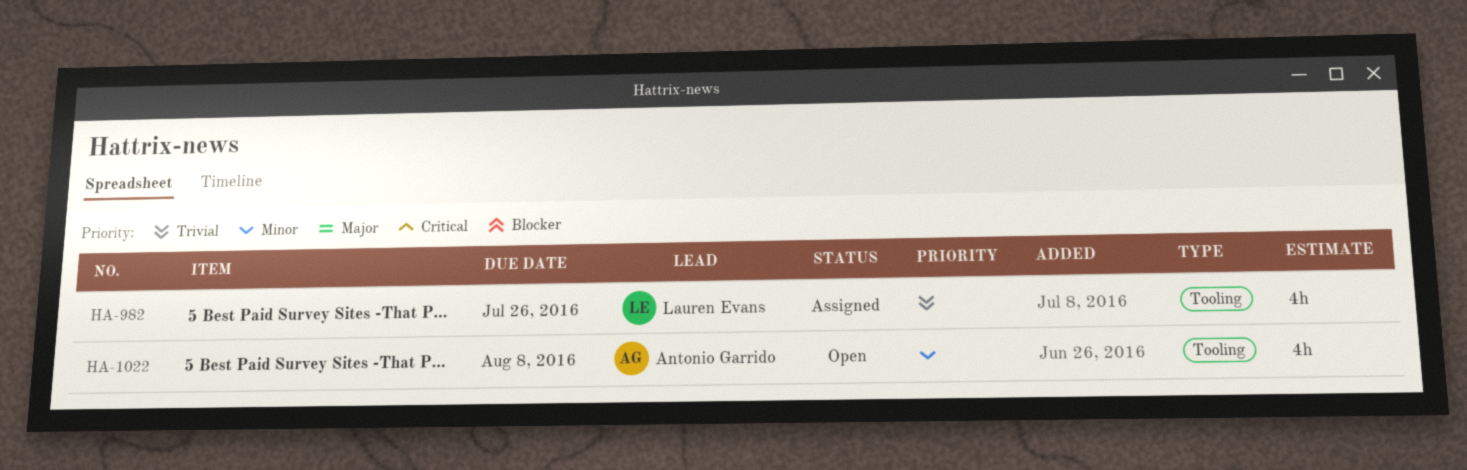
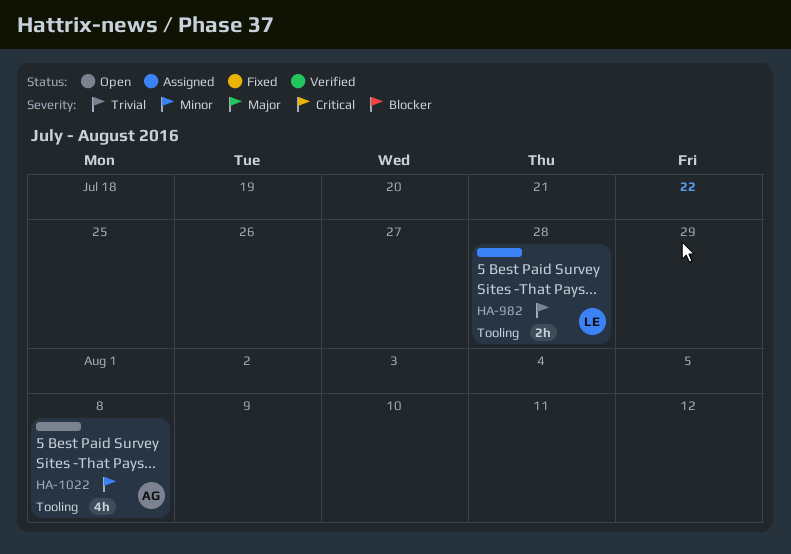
HA-982, estimate: 4h -> 2h
HA-982, due: Jul 26 -> Jul 28

